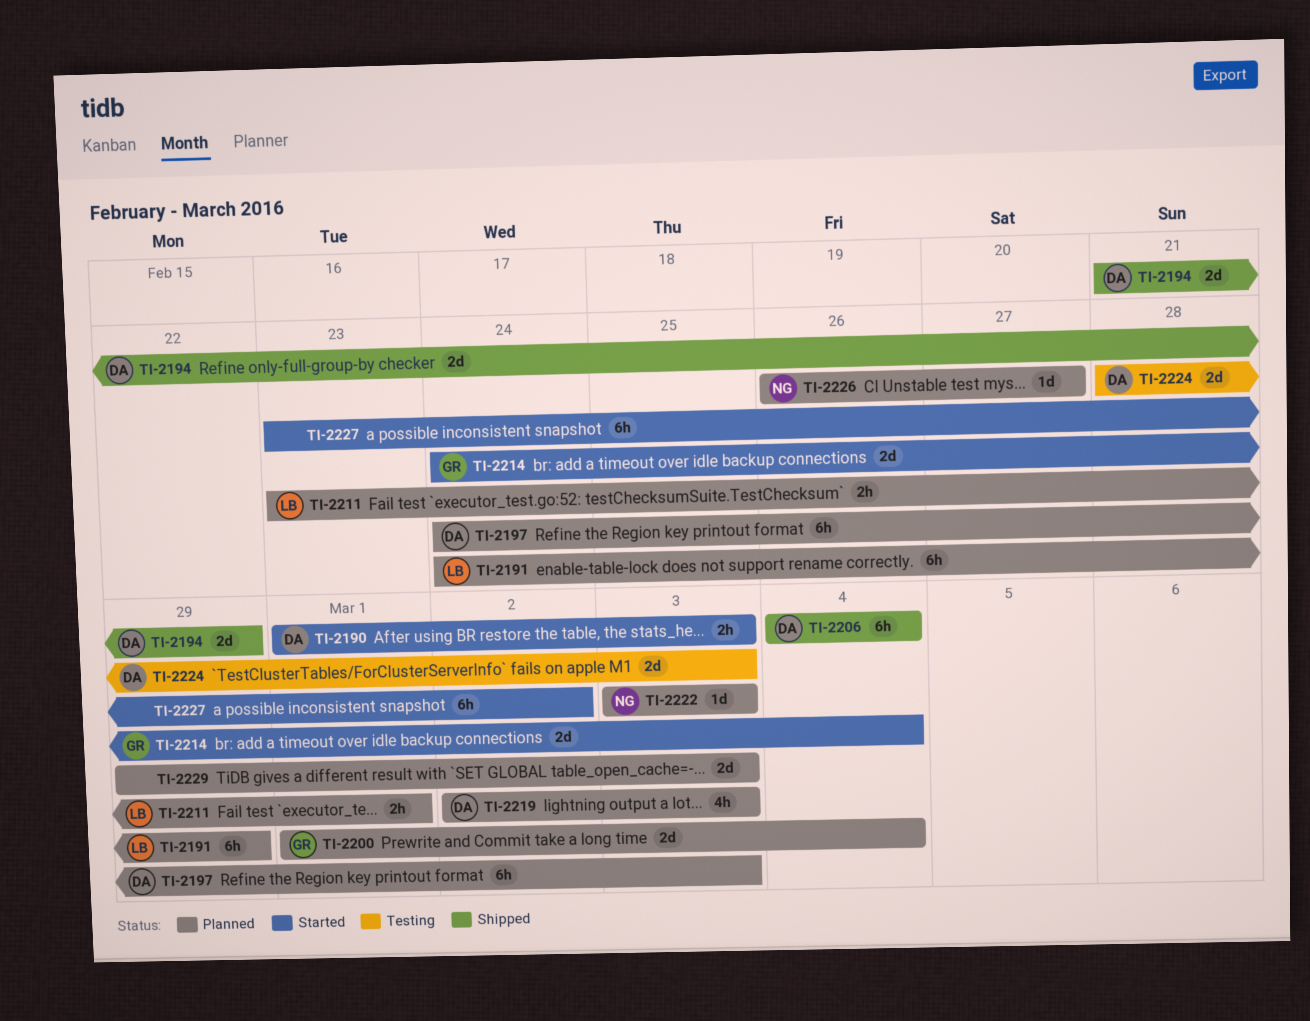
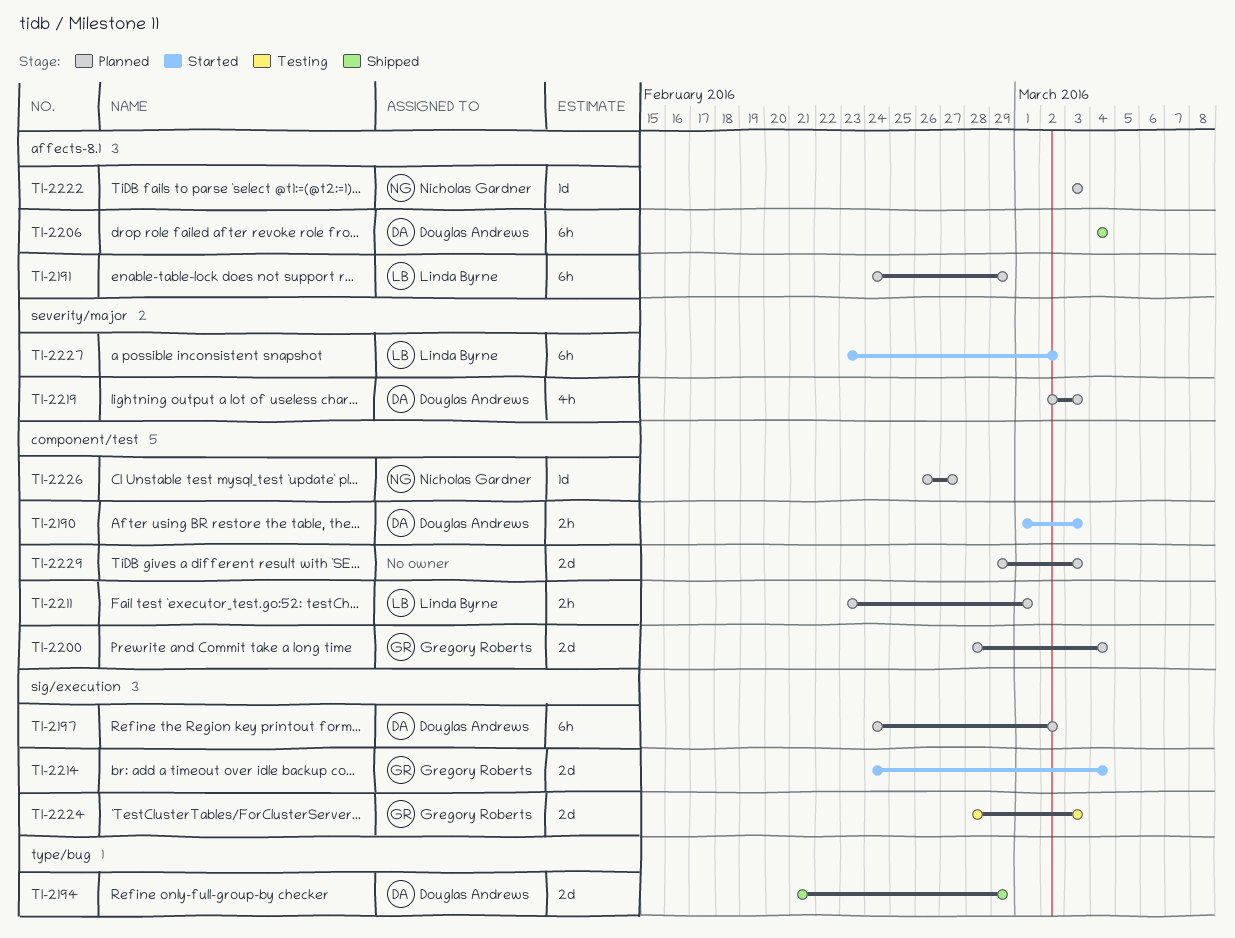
TI-2197, due: Mar 3 -> Mar 2
TI-2200, start: Mar 1 -> Feb 28
TI-2224, owner: Douglas Andrews -> Gregory Roberts
TI-2227, owner: none -> Linda Byrne

